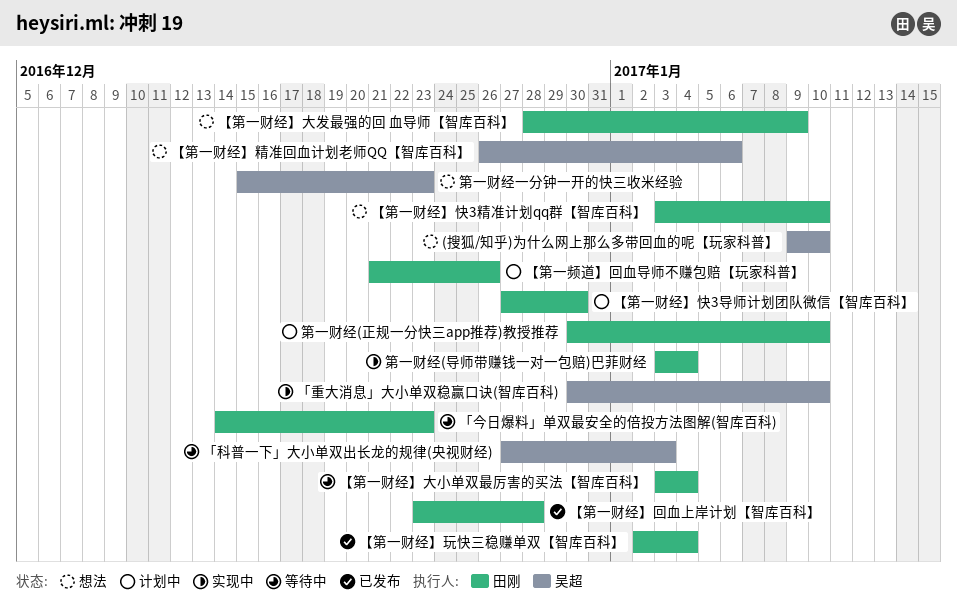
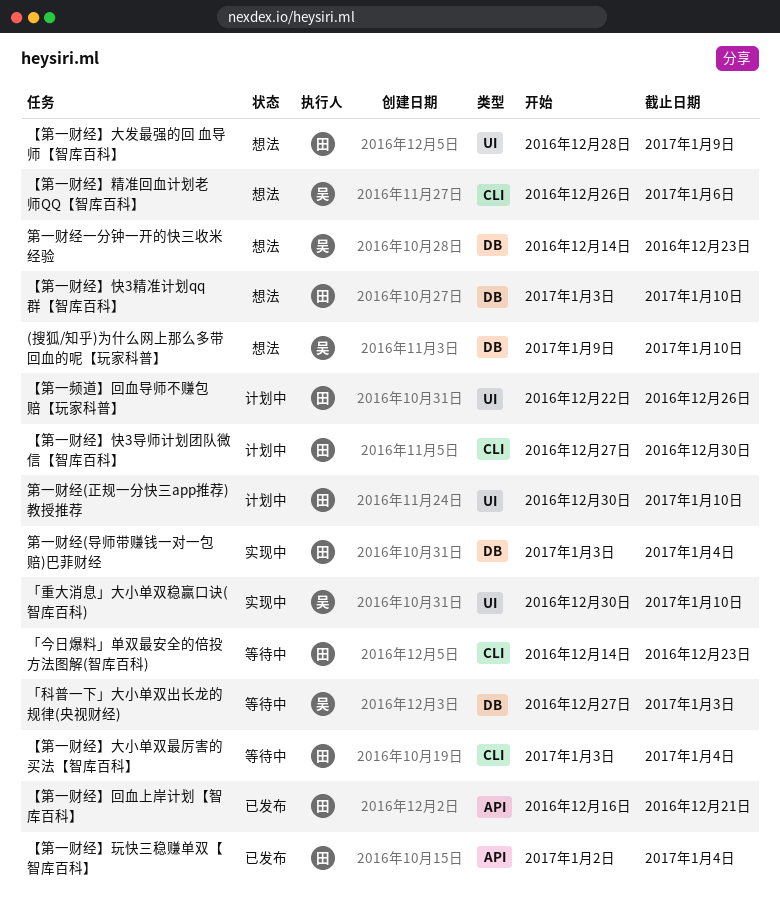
【第一财经】回血上岸计划【智库百科】, start: Dec 23 -> Dec 16
【第一财经】回血上岸计划【智库百科】, due: Dec 28 -> Dec 21
【第一频道】回血导师不赚包赔【玩家科普】, start: Dec 21 -> Dec 22
第一财经一分钟一开的快三收米经验, start: Dec 15 -> Dec 14

